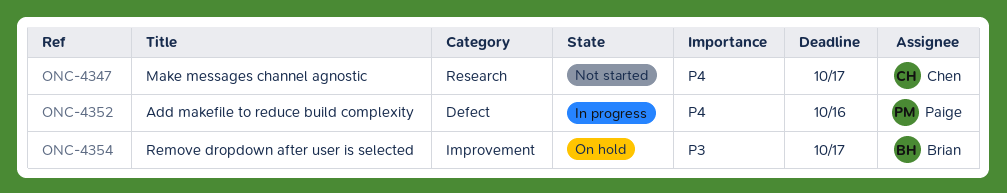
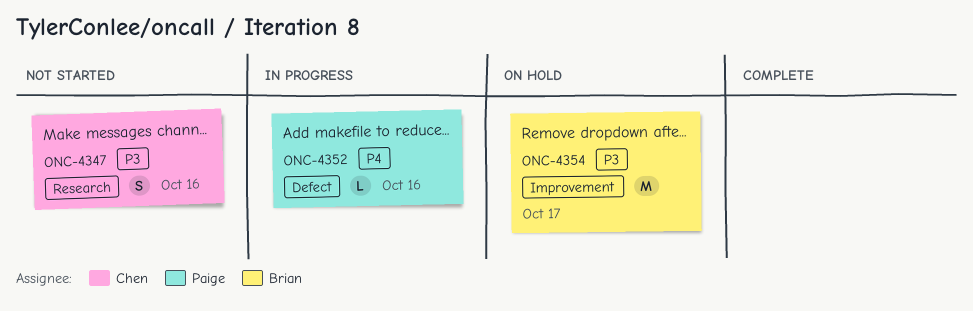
ONC-4347, priority: P4 -> P3
ONC-4347, due: Oct 17 -> Oct 16

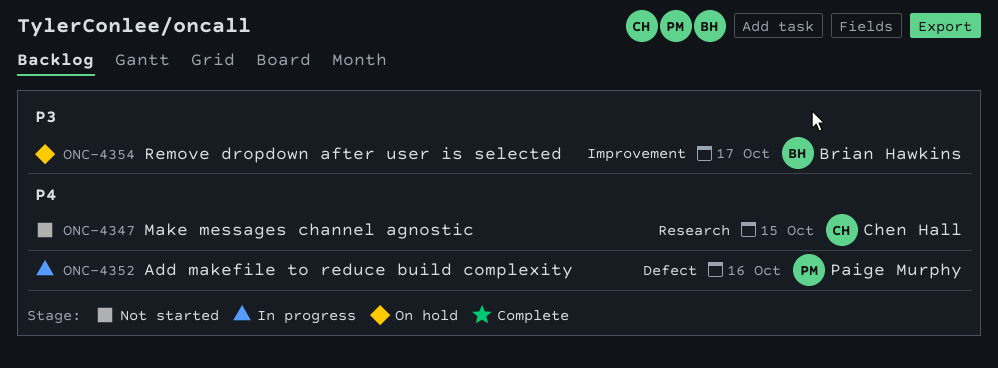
ONC-4347, priority: P3 -> P4
ONC-4347, due: Oct 16 -> Oct 15

